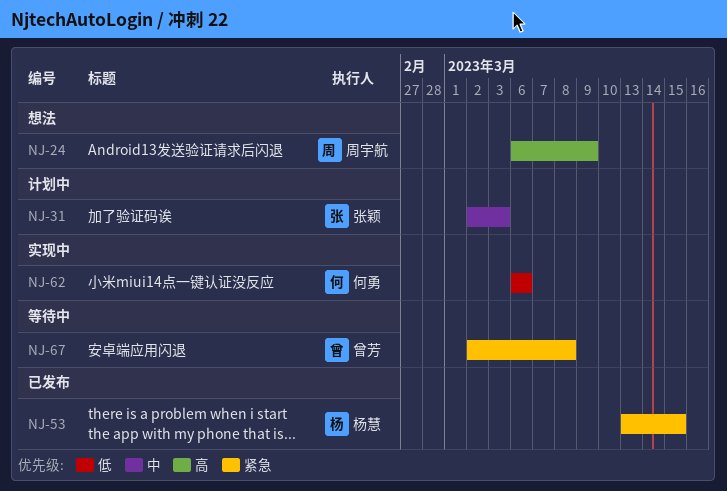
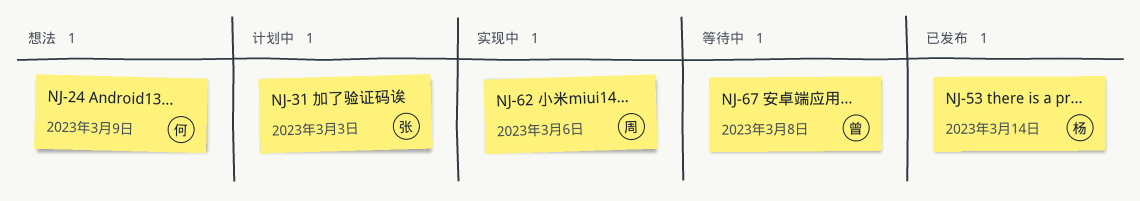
NJ-24, owner: 周宇航 -> 何勇
NJ-53, due: Mar 15 -> Mar 14
NJ-62, owner: 何勇 -> 周宇航

